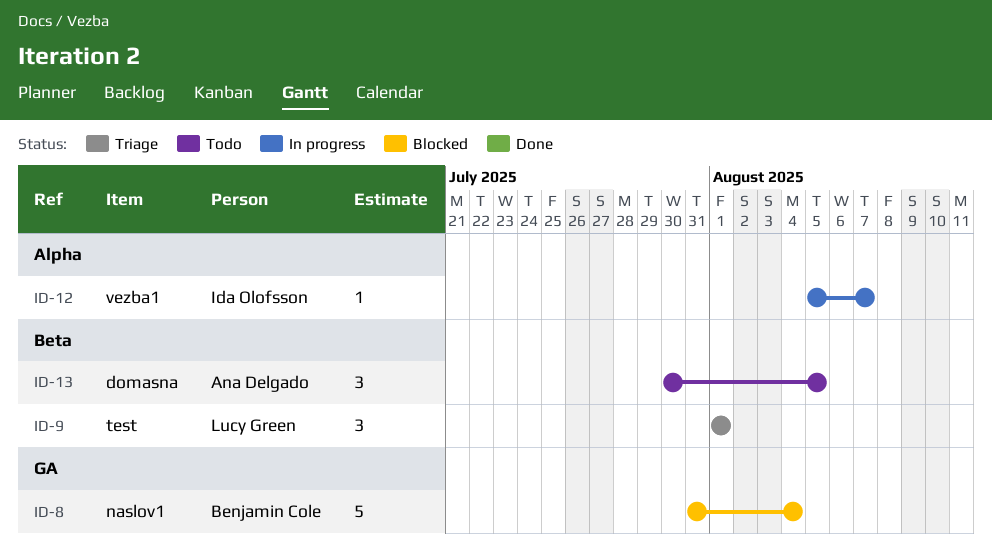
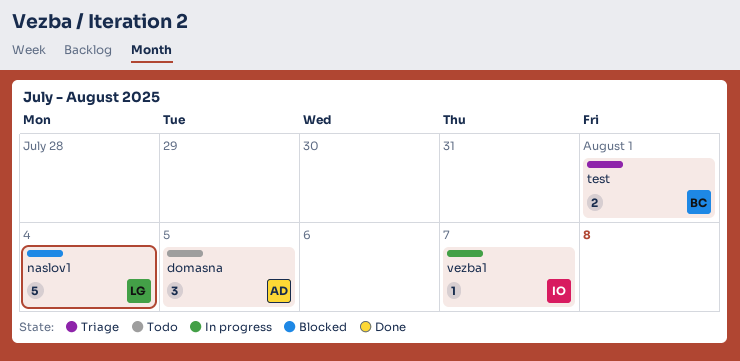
naslov1, owner: Benjamin Cole -> Lucy Green
test, owner: Lucy Green -> Benjamin Cole
test, estimate: 3 -> 2

